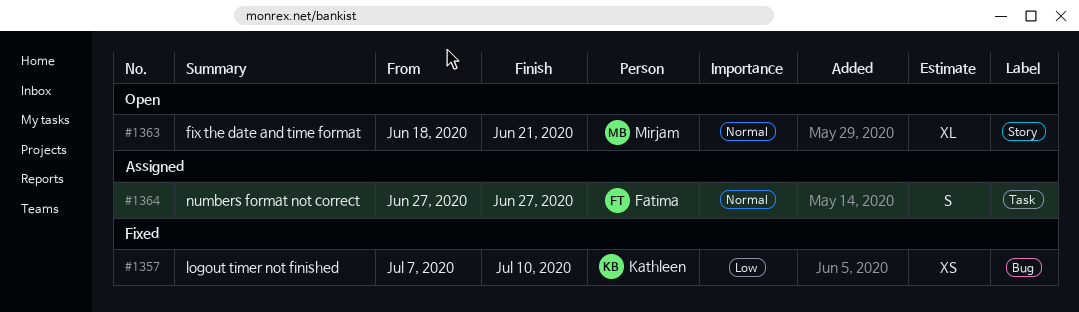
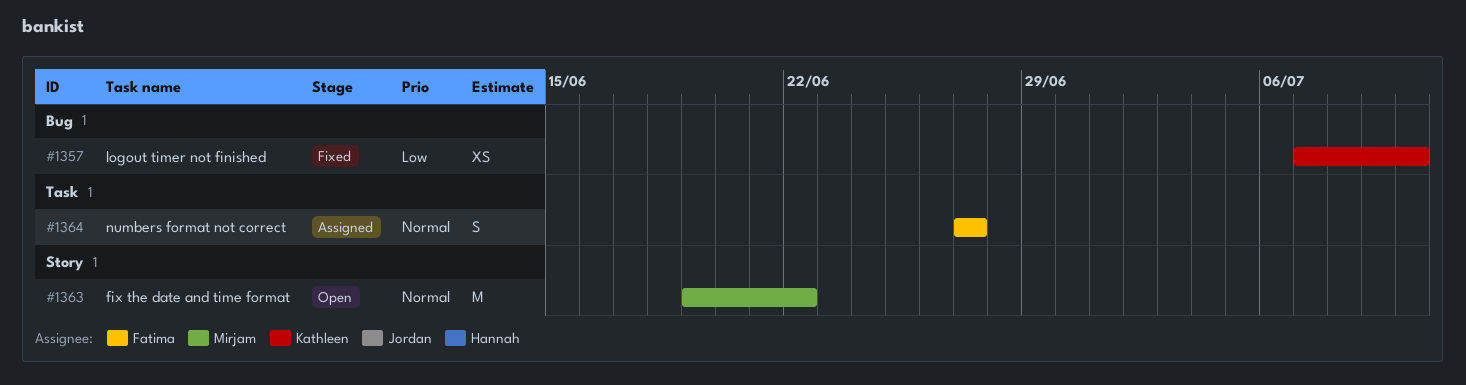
#1363, estimate: XL -> M
#1363, start: Jun 18 -> Jun 19
#1363, due: Jun 21 -> Jun 22

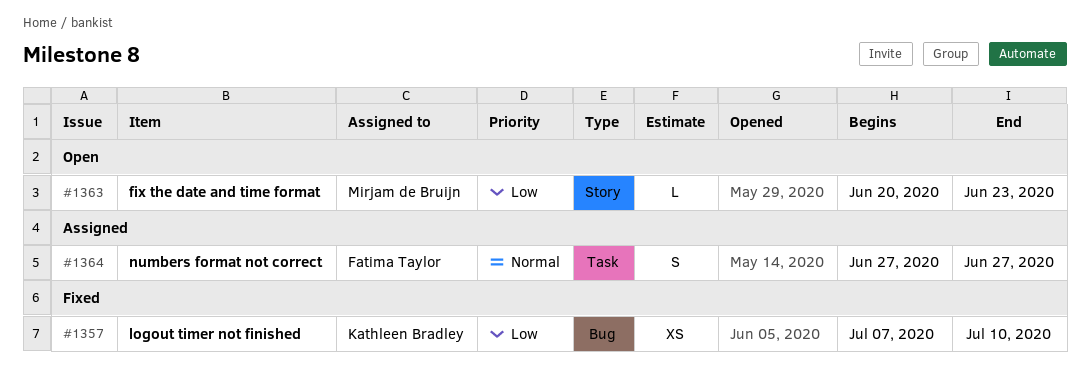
#1363, priority: Normal -> Low
#1363, estimate: M -> L
#1363, start: Jun 19 -> Jun 20
#1363, due: Jun 22 -> Jun 23

